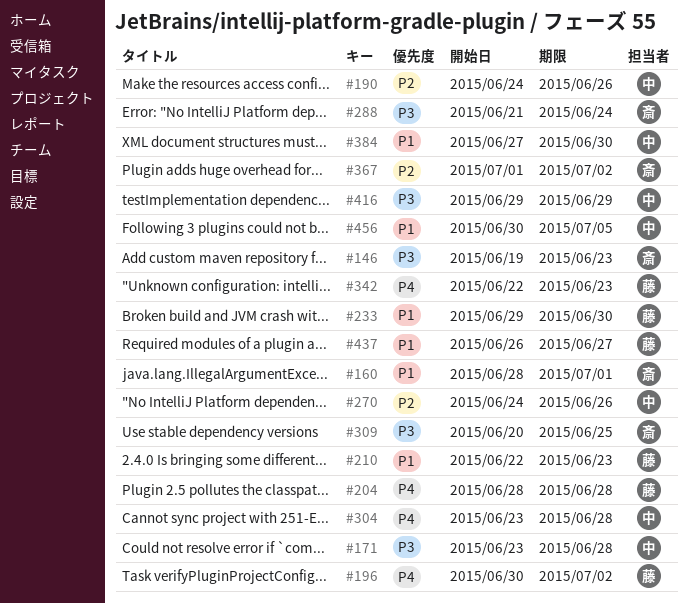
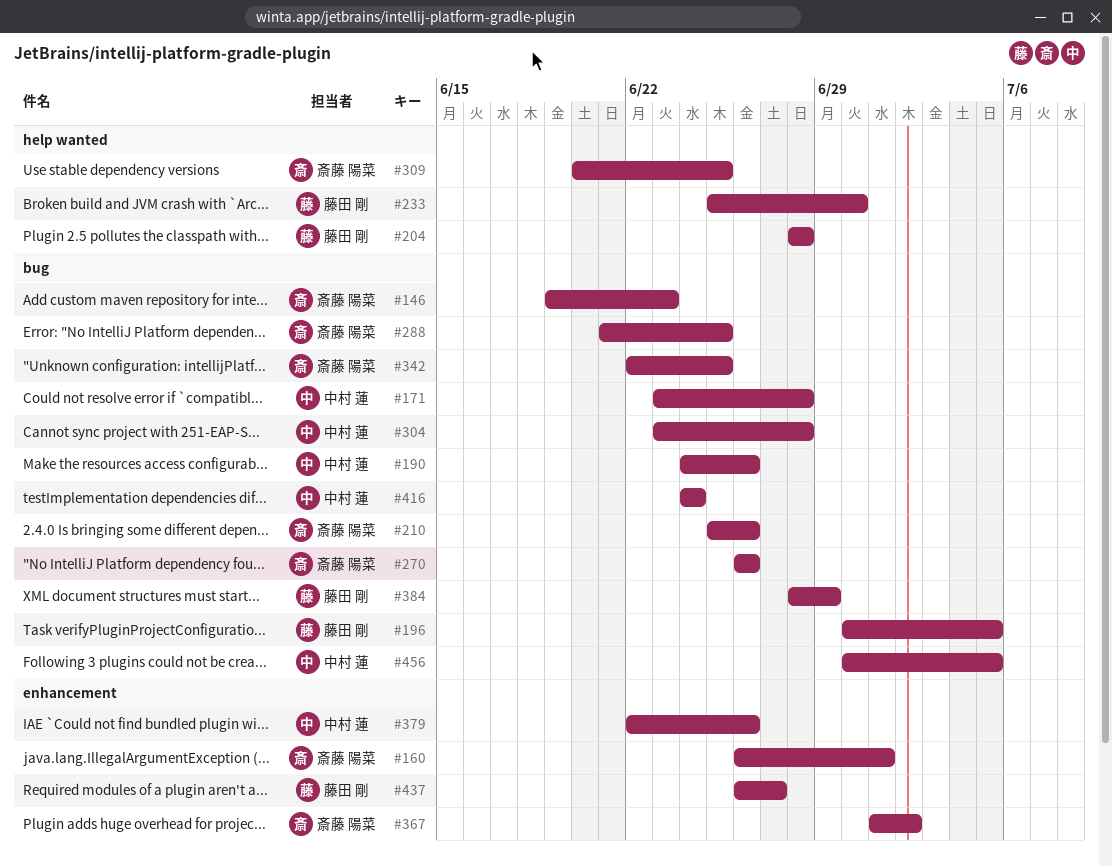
#160, start: Jun 28 -> Jun 26
#196, due: Jul 2 -> Jul 5
#210, owner: 藤田 剛 -> 斎藤 陽菜
#210, start: Jun 22 -> Jun 25
#210, due: Jun 23 -> Jun 26
#233, start: Jun 29 -> Jun 25
#270, owner: 中村 蓮 -> 斎藤 陽菜
#270, start: Jun 24 -> Jun 26
#288, due: Jun 24 -> Jun 25
#342, owner: 藤田 剛 -> 斎藤 陽菜
#342, due: Jun 23 -> Jun 25
#379: none -> present
#384, owner: 中村 蓮 -> 藤田 剛
#384, start: Jun 27 -> Jun 28
#384, due: Jun 30 -> Jun 29
#416, start: Jun 29 -> Jun 24
#416, due: Jun 29 -> Jun 24

